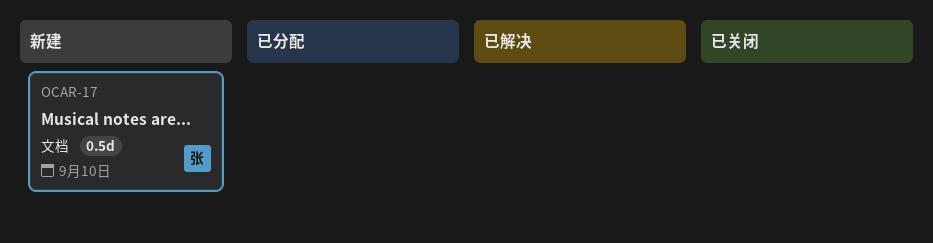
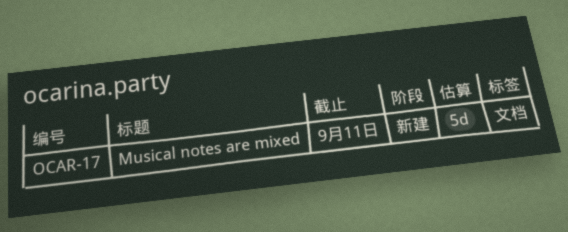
OCAR-17, estimate: 0.5d -> 5d
OCAR-17, due: Sep 10 -> Sep 11

